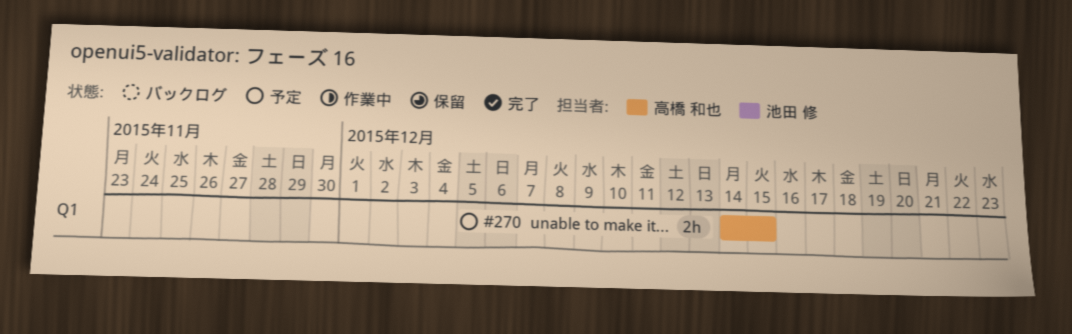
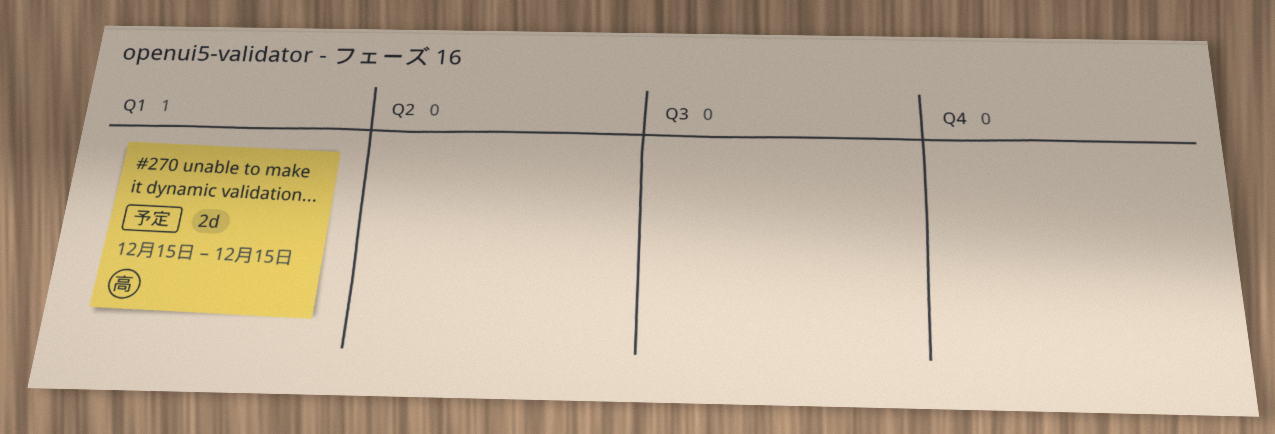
#270, estimate: 2h -> 2d
#270, start: Dec 14 -> Dec 15

